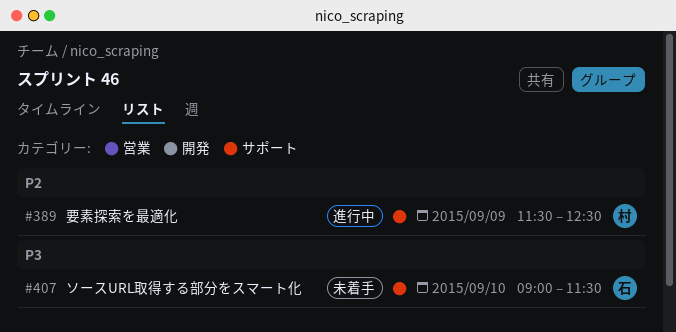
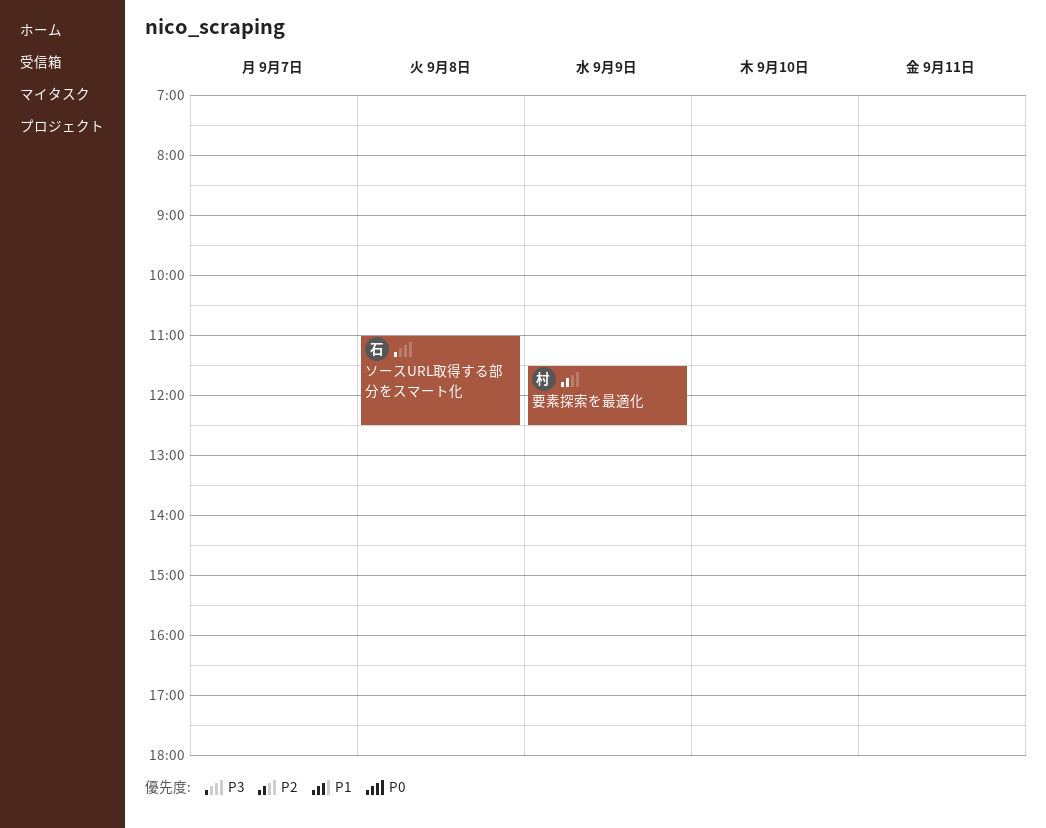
ソースURL取得する部分をスマート化, day: Sep 10 -> Sep 8
ソースURL取得する部分をスマート化, begins: 09:00 -> 11:00
ソースURL取得する部分をスマート化, ends: 11:30 -> 12:30

